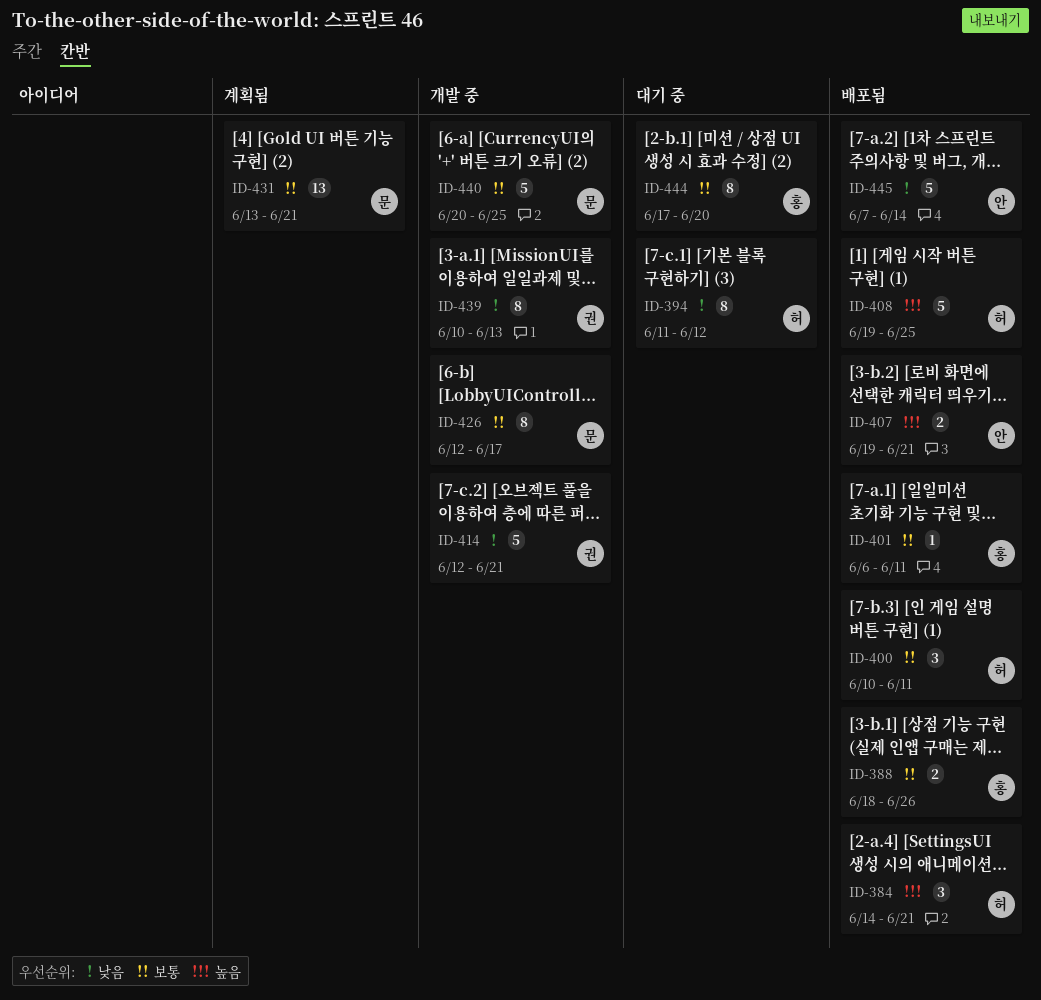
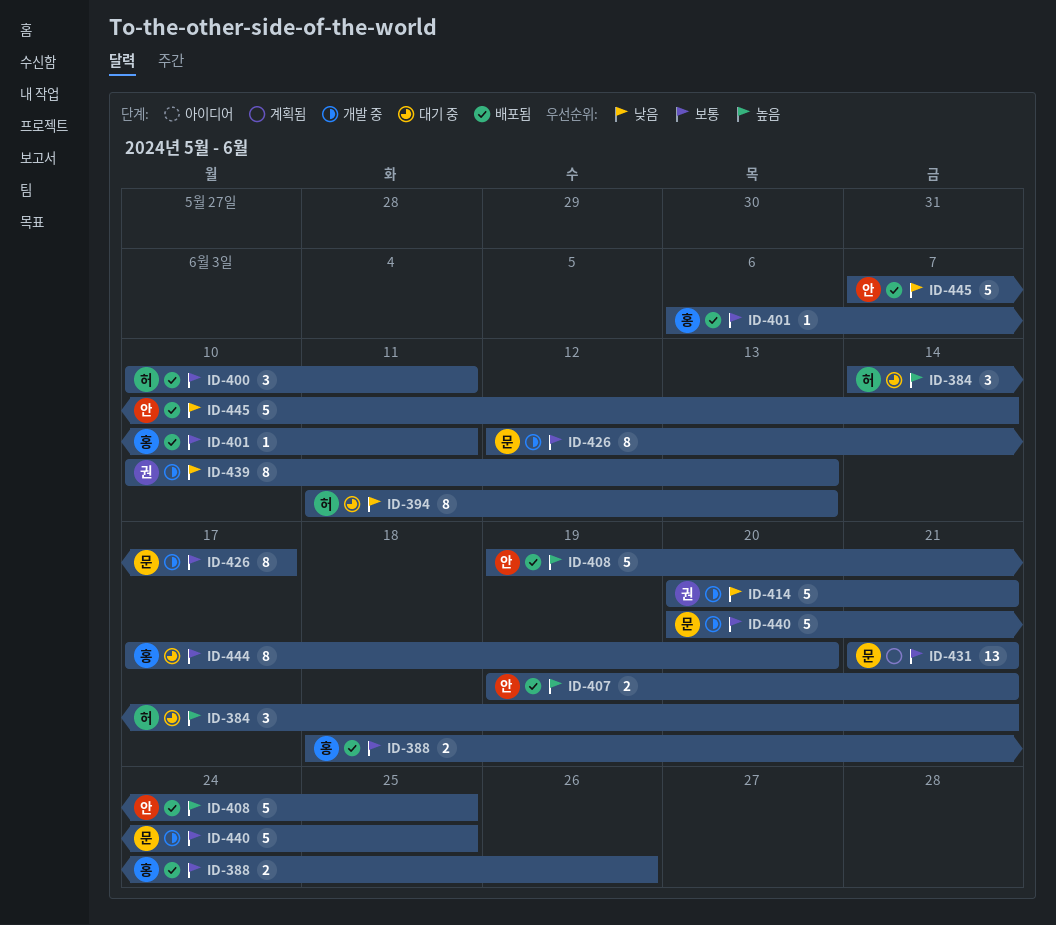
ID-384, status: 배포됨 -> 대기 중
ID-394, due: Jun 12 -> Jun 13
ID-408, owner: 허 -> 안
ID-414, start: Jun 12 -> Jun 20
ID-431, start: Jun 13 -> Jun 21

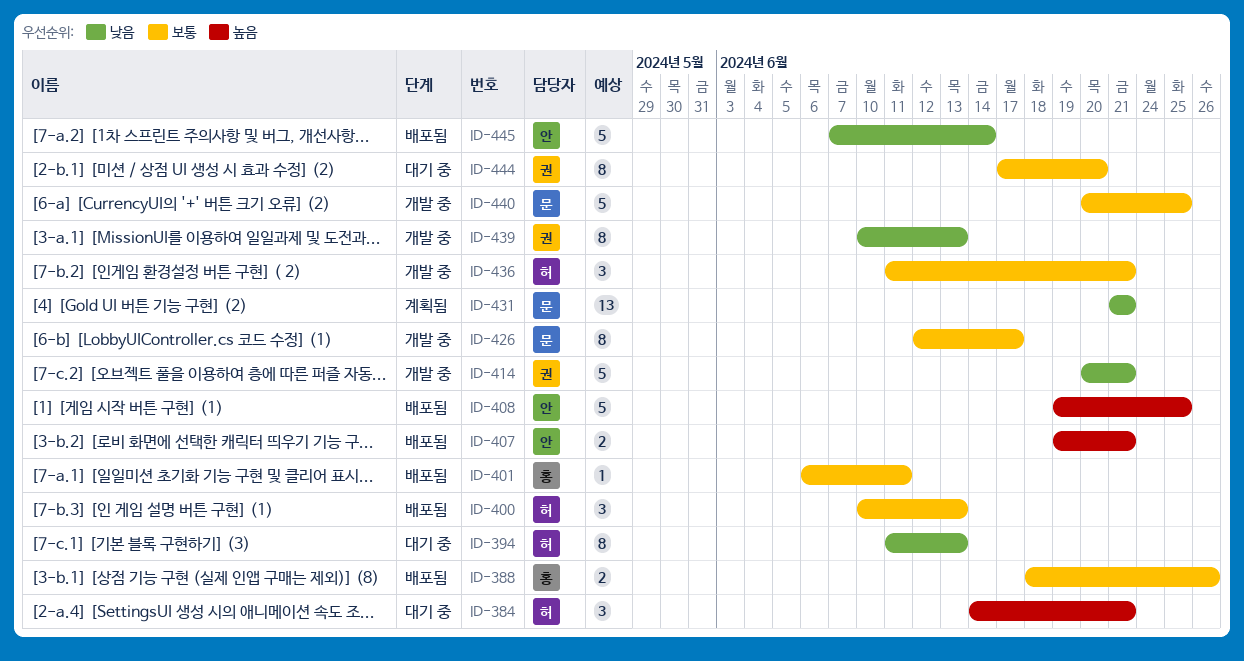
ID-400, due: Jun 11 -> Jun 13
ID-431, priority: 보통 -> 낮음
ID-436: none -> present
ID-444, owner: 홍 -> 권

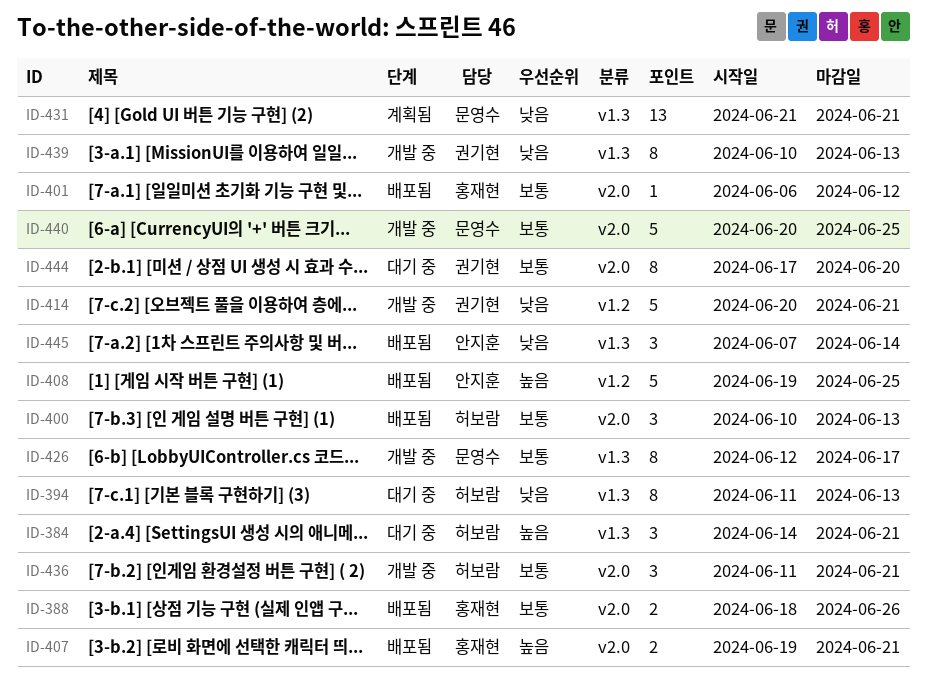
ID-401, due: Jun 11 -> Jun 12
ID-407, owner: 안지훈 -> 홍재현
ID-445, estimate: 5 -> 3

